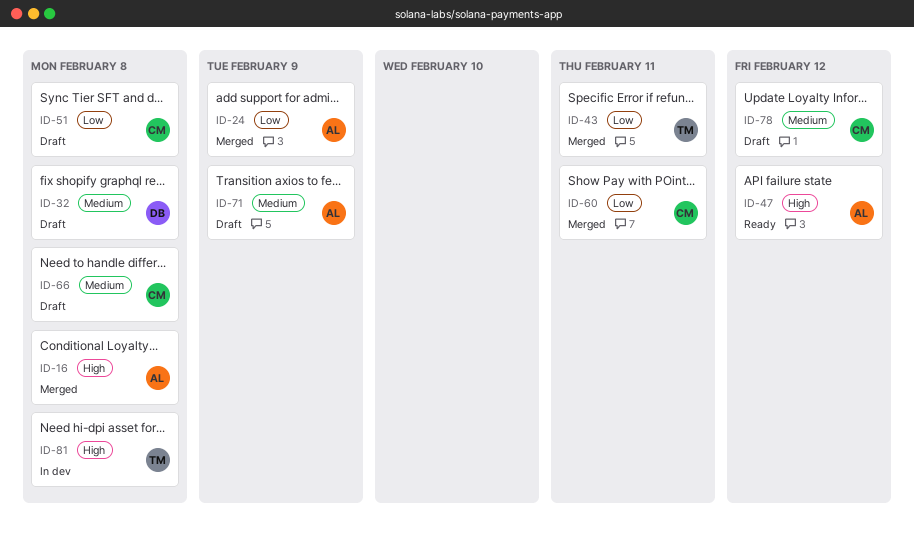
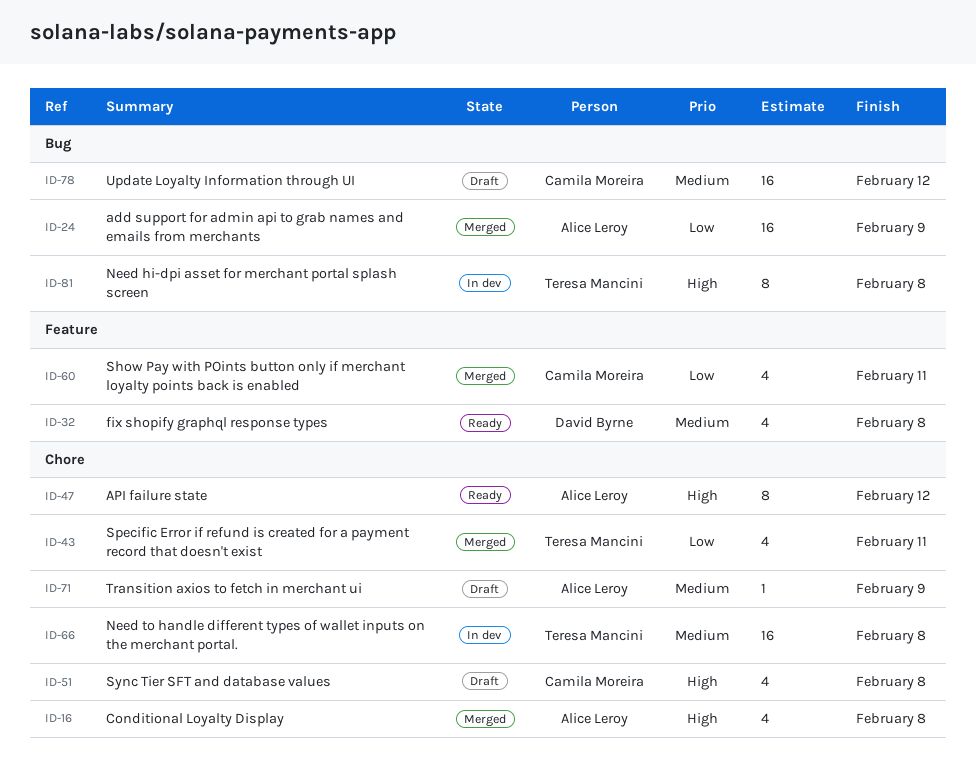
ID-32, status: Draft -> Ready
ID-51, priority: Low -> High
ID-66, status: Draft -> In dev
ID-66, owner: Camila Moreira -> Teresa Mancini

